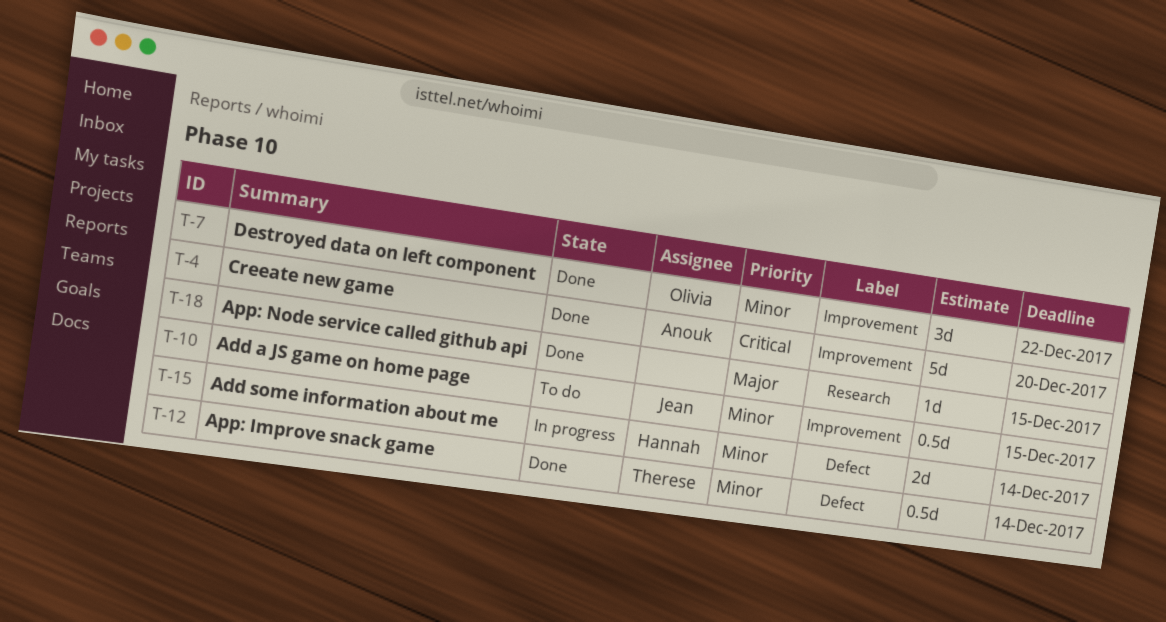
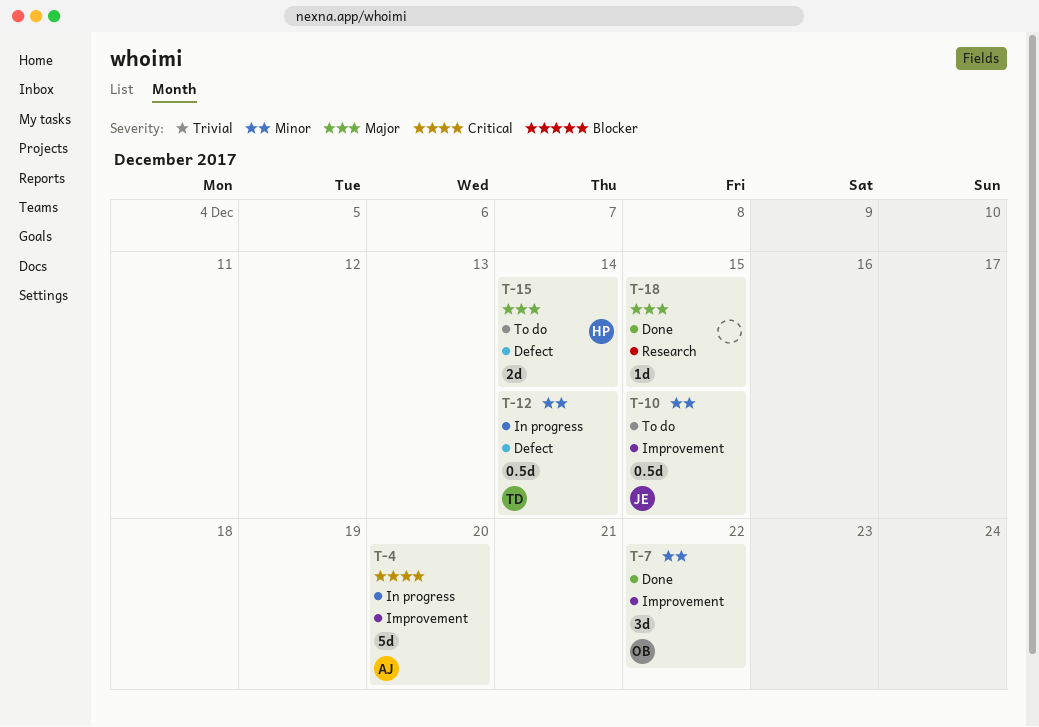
T-4, status: Done -> In progress
T-12, status: Done -> In progress
T-15, status: In progress -> To do
T-15, priority: Minor -> Major

